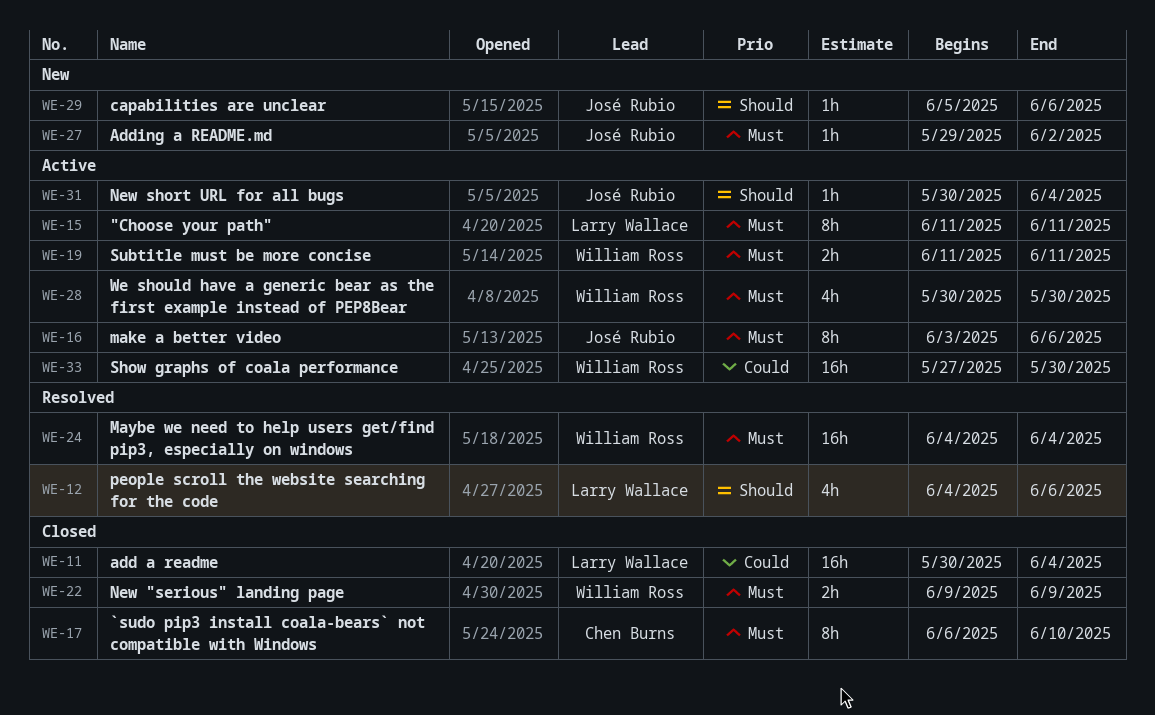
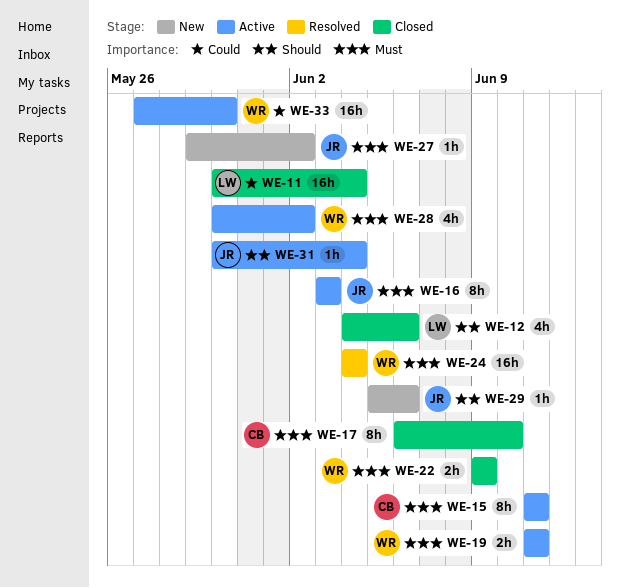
WE-12, status: Resolved -> Closed
WE-15, owner: Larry Wallace -> Chen Burns
WE-16, due: Jun 6 -> Jun 3
WE-28, due: May 30 -> Jun 2

